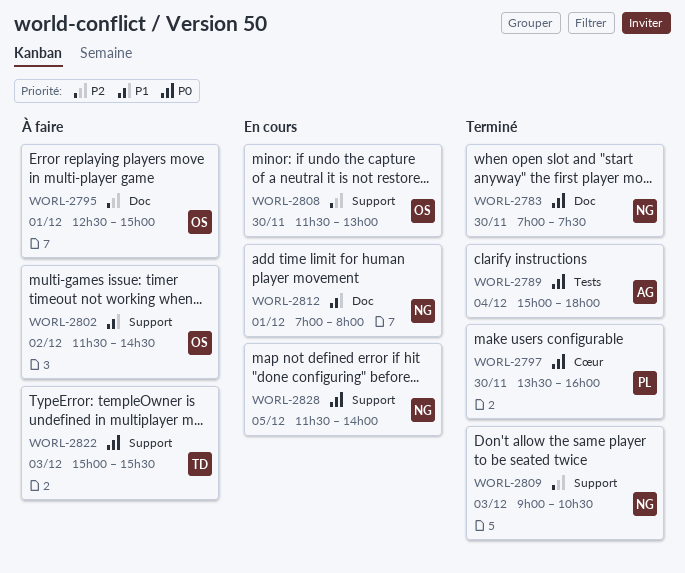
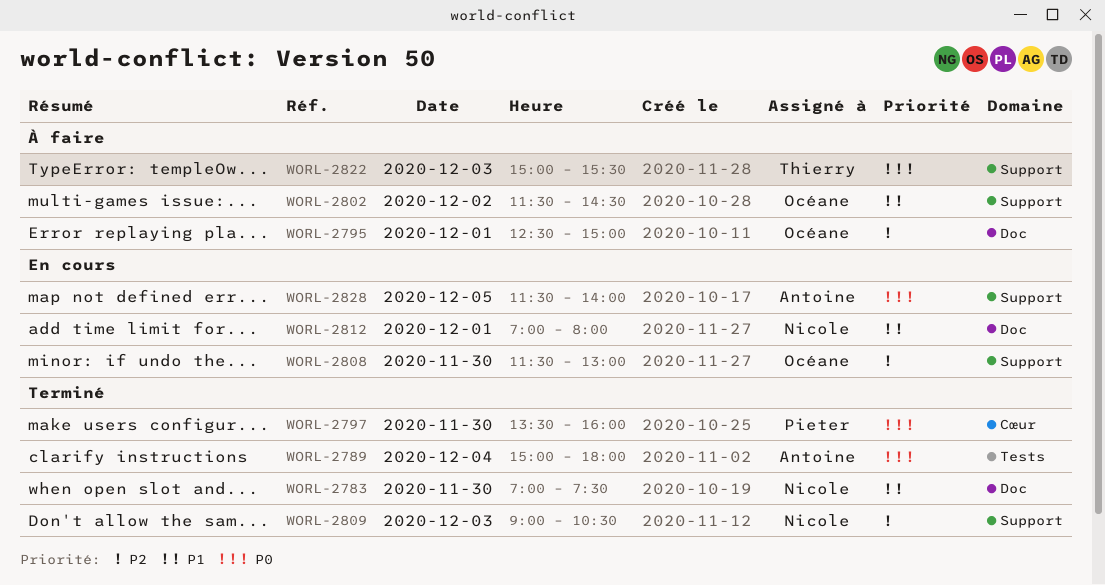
WORL-2783, priority: P0 -> P1
WORL-2828, owner: Nicole -> Antoine

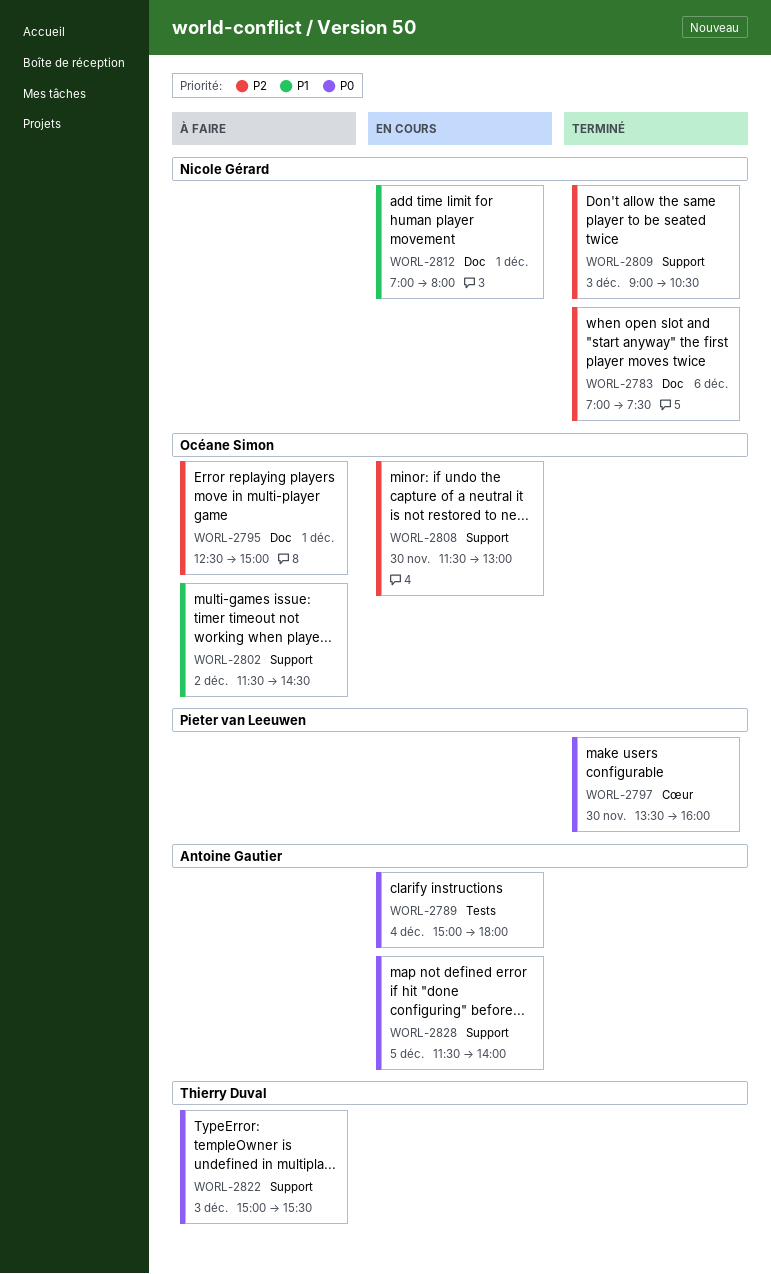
WORL-2783, priority: P1 -> P2
WORL-2783, day: Nov 30 -> Dec 6
WORL-2789, status: Terminé -> En cours

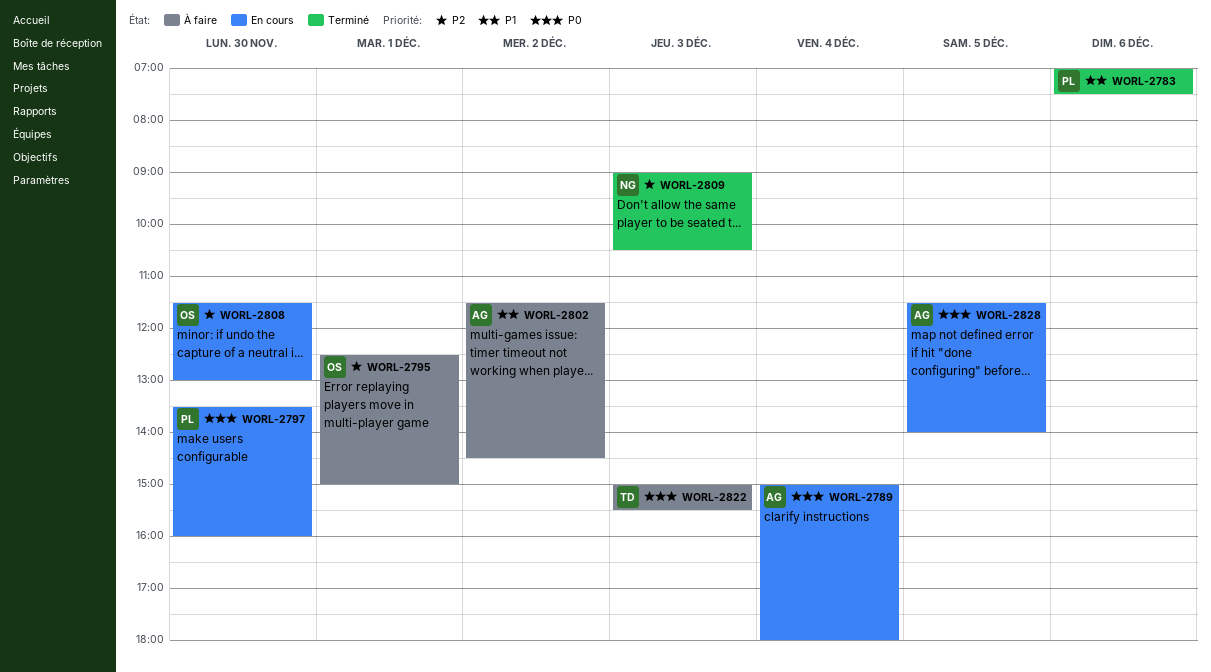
WORL-2783, owner: Nicole Gérard -> Pieter van Leeuwen
WORL-2783, priority: P2 -> P1
WORL-2797, status: Terminé -> En cours
WORL-2802, owner: Océane Simon -> Antoine Gautier
WORL-2812: present -> none

